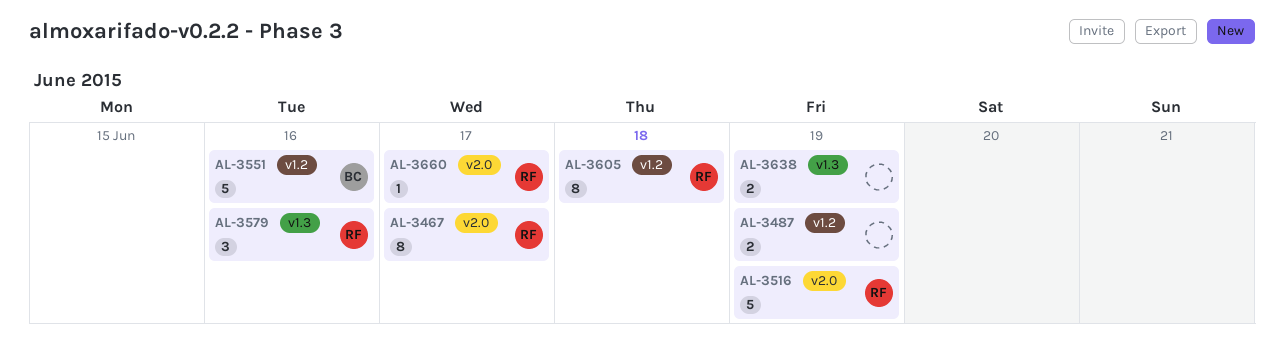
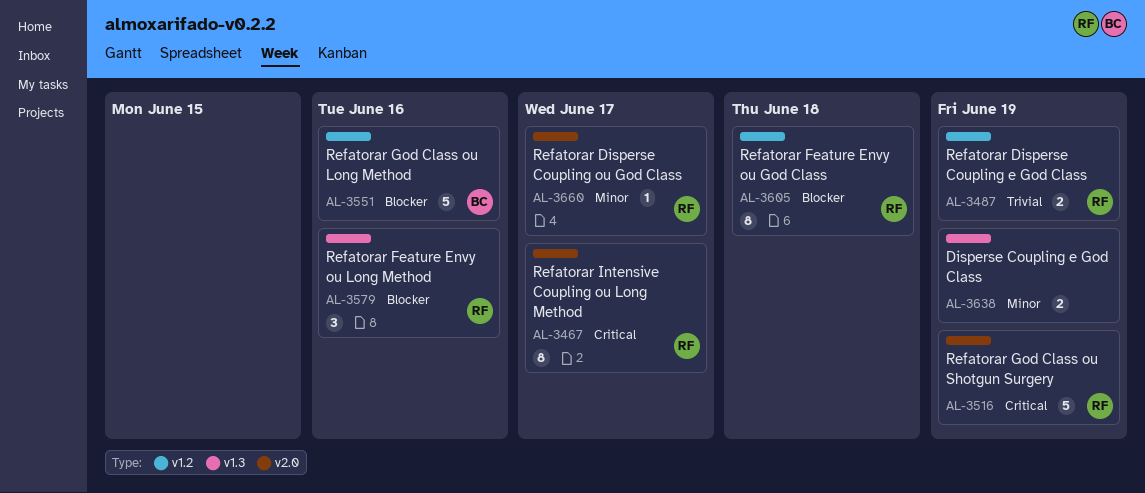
AL-3487, owner: none -> RF

